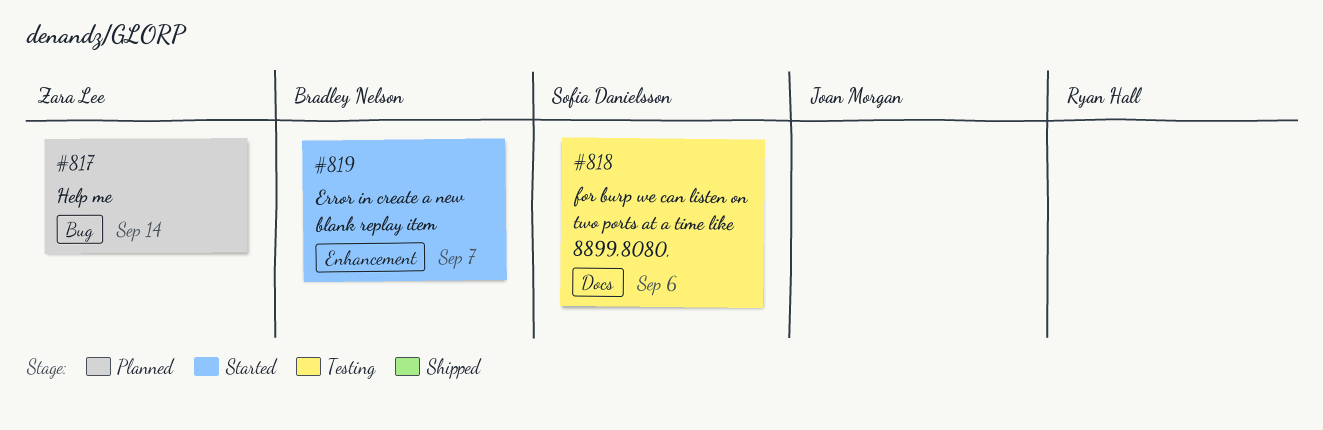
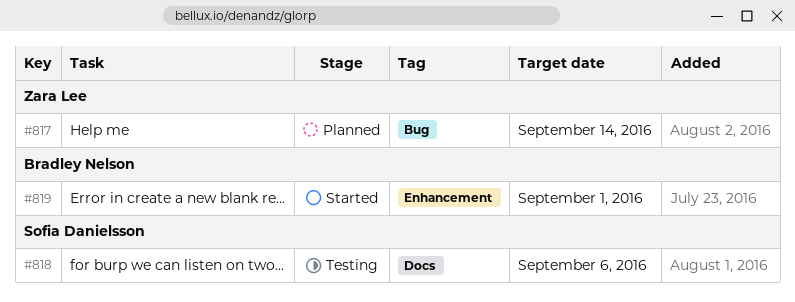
#819, due: Sep 7 -> Sep 1

